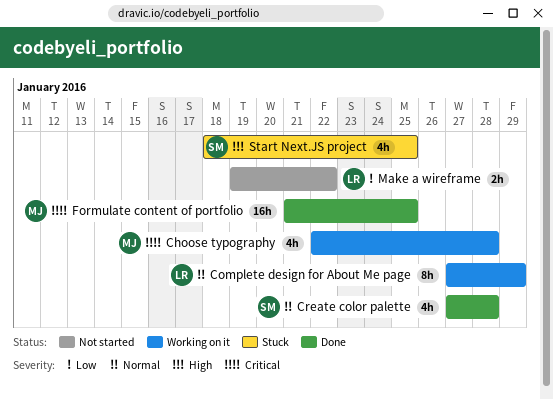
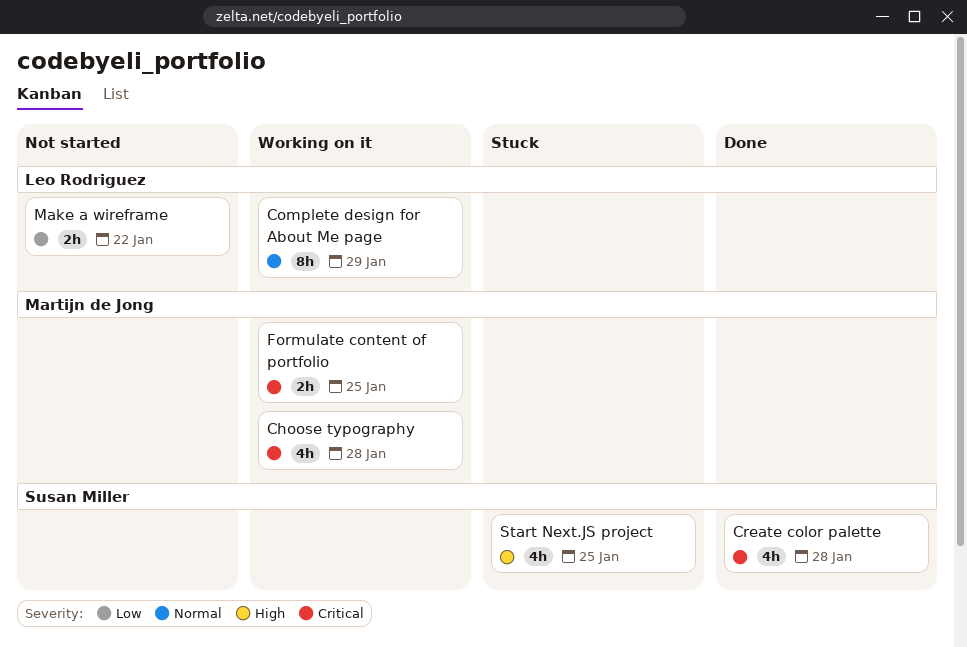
Create color palette, priority: Normal -> Critical
Formulate content of portfolio, status: Done -> Working on it
Formulate content of portfolio, estimate: 16h -> 2h

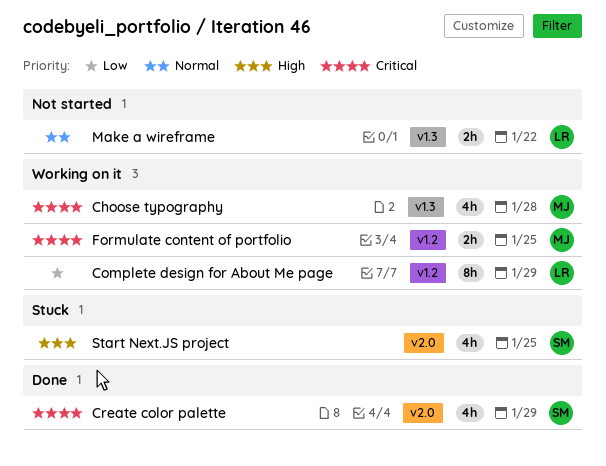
Complete design for About Me page, priority: Normal -> Low
Create color palette, due: Jan 28 -> Jan 29
Make a wireframe, priority: Low -> Normal

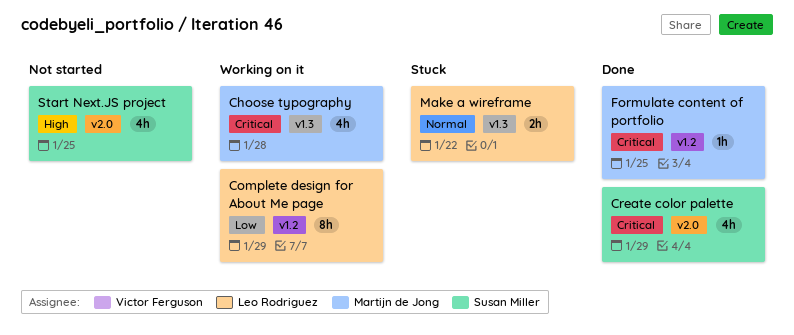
Formulate content of portfolio, status: Working on it -> Done
Formulate content of portfolio, estimate: 2h -> 1h
Make a wireframe, status: Not started -> Stuck
Start Next.JS project, status: Stuck -> Not started

